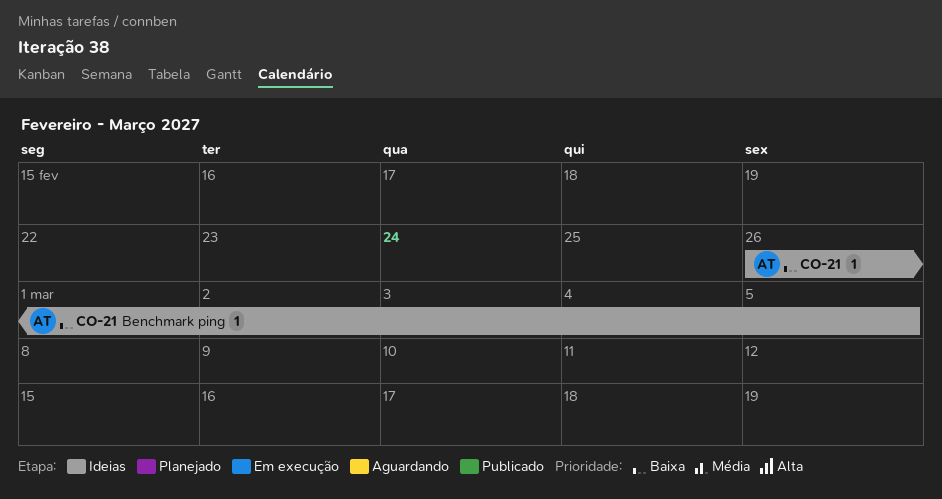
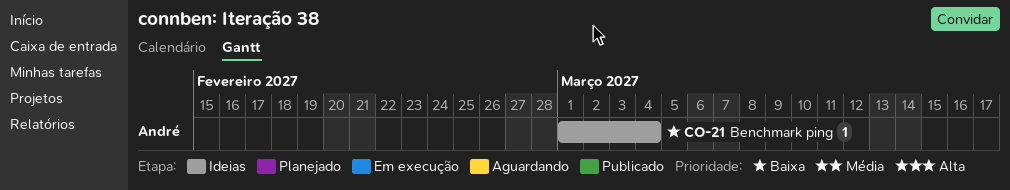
CO-21, start: Feb 26 -> Mar 1
CO-21, due: Mar 5 -> Mar 4

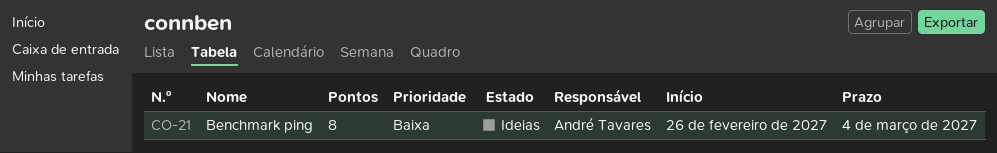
CO-21, estimate: 1 -> 8
CO-21, start: Mar 1 -> Feb 26

